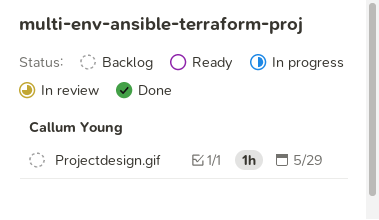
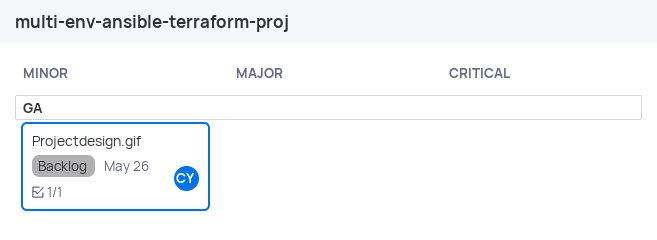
Projectdesign.gif, due: May 29 -> May 26

